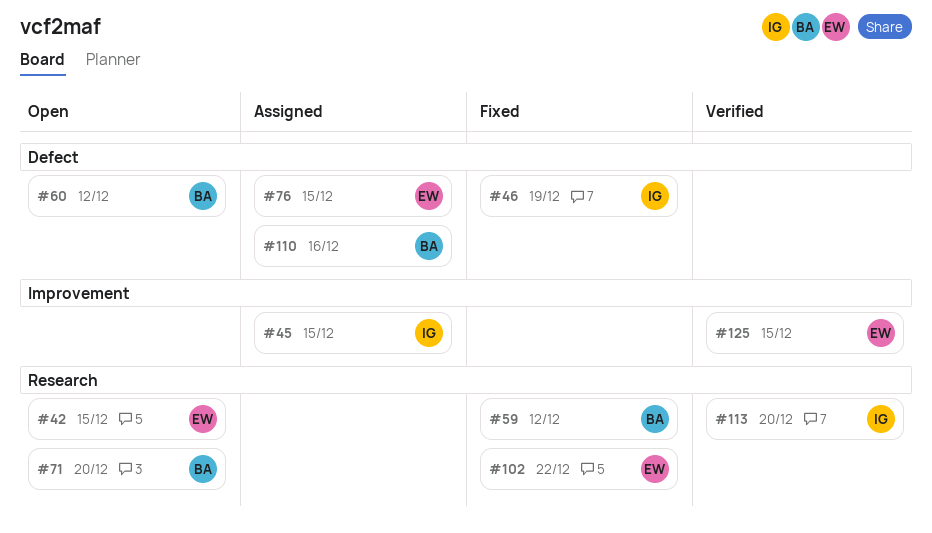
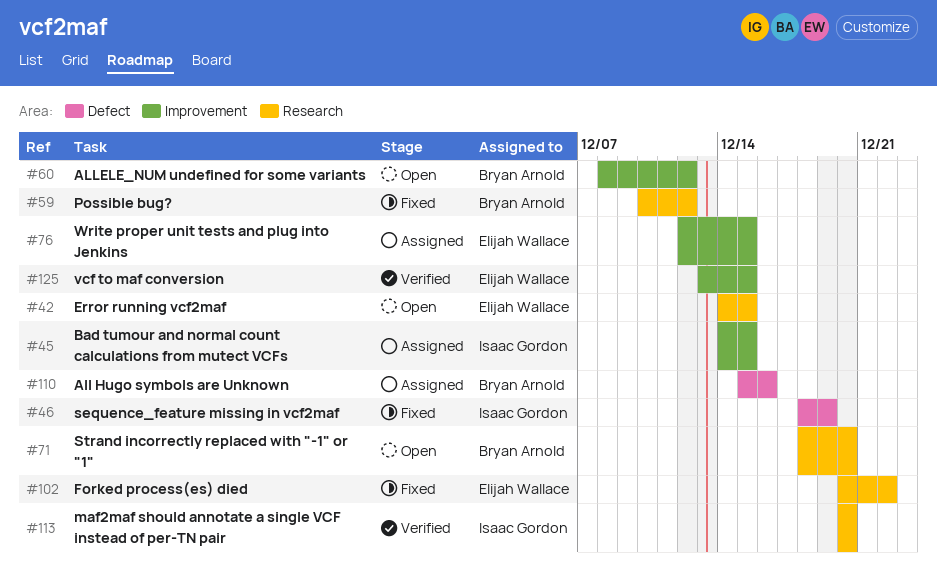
#60, label: Defect -> Improvement
#76, label: Defect -> Improvement

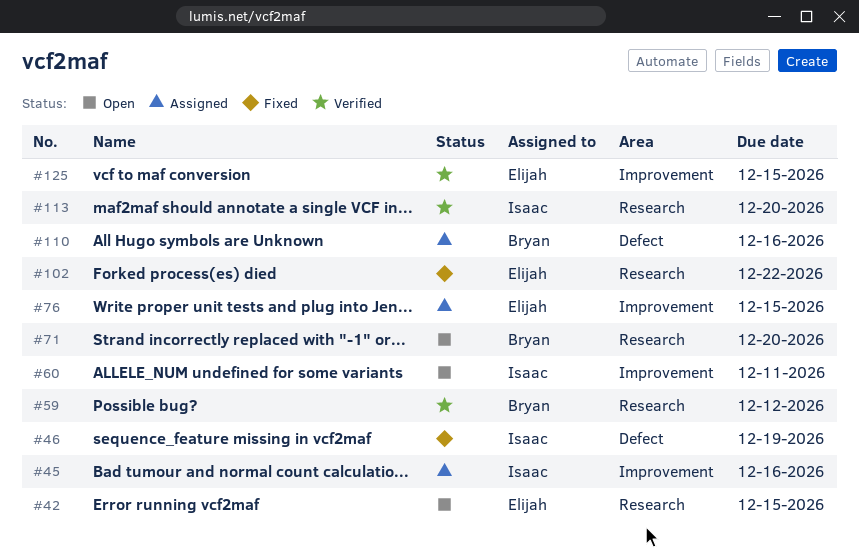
#45, due: Dec 15 -> Dec 16
#59, status: Fixed -> Verified
#60, owner: Bryan Arnold -> Isaac Gordon
#60, due: Dec 12 -> Dec 11

